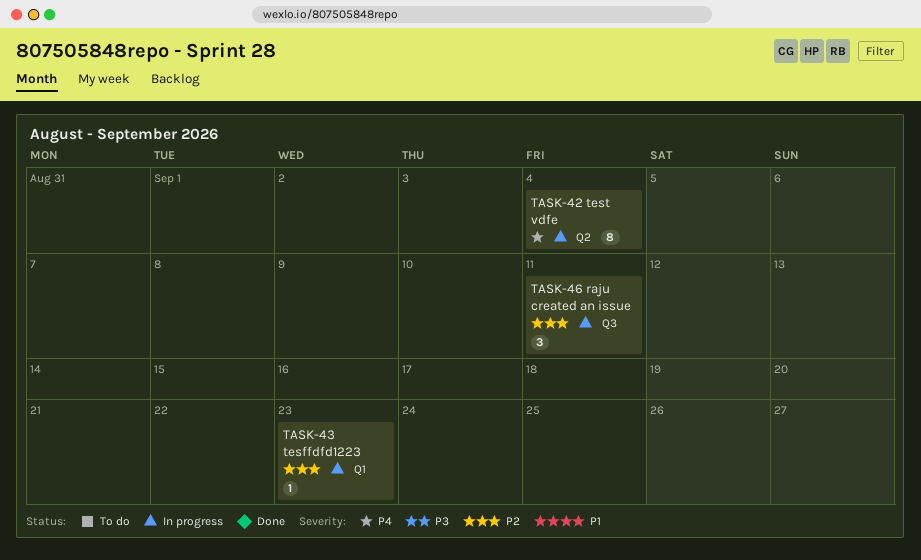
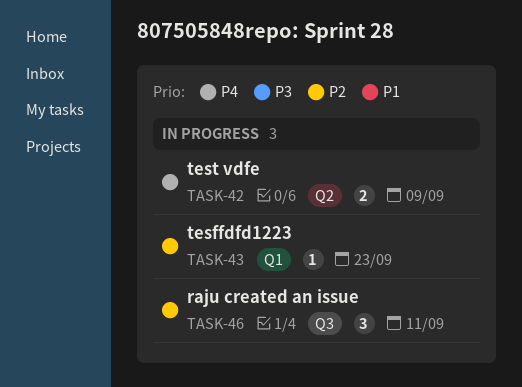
TASK-42, estimate: 8 -> 2
TASK-42, due: Sep 4 -> Sep 9

